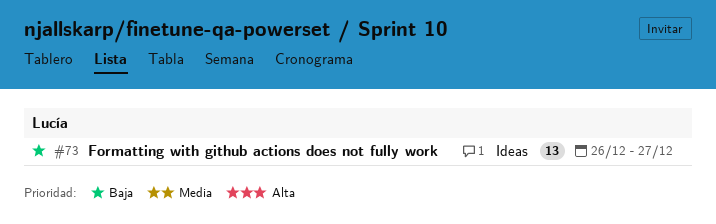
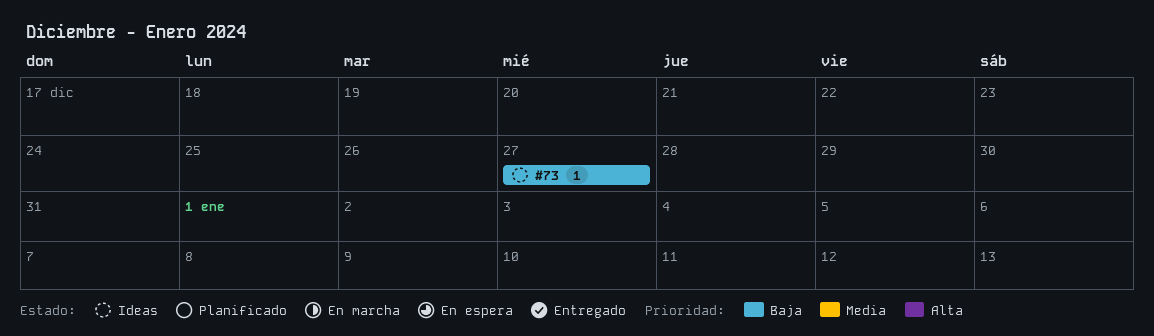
#73, estimate: 13 -> 1
#73, start: Dec 26 -> Dec 27

